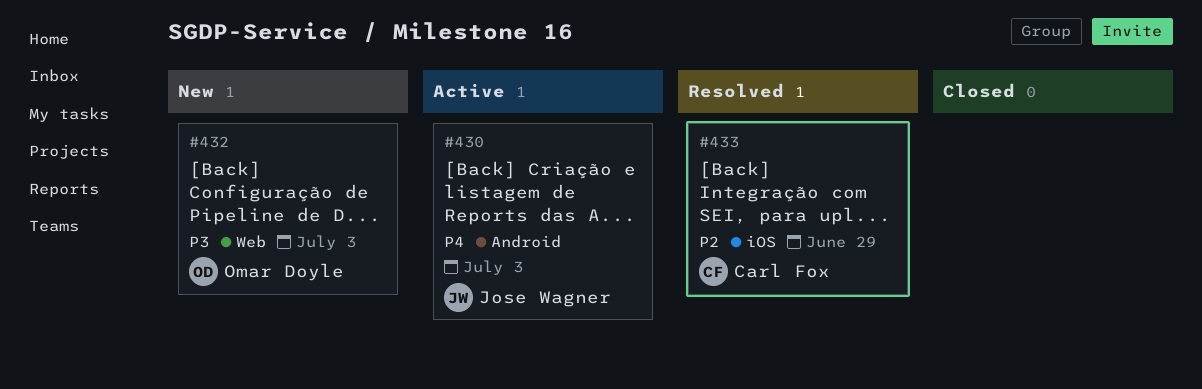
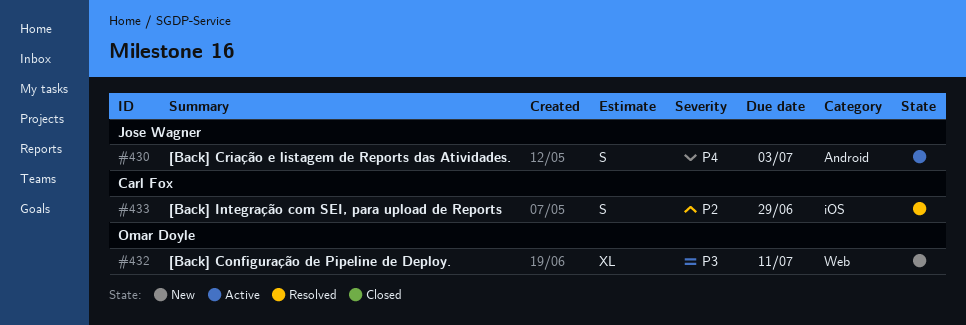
#432, due: Jul 3 -> Jul 11

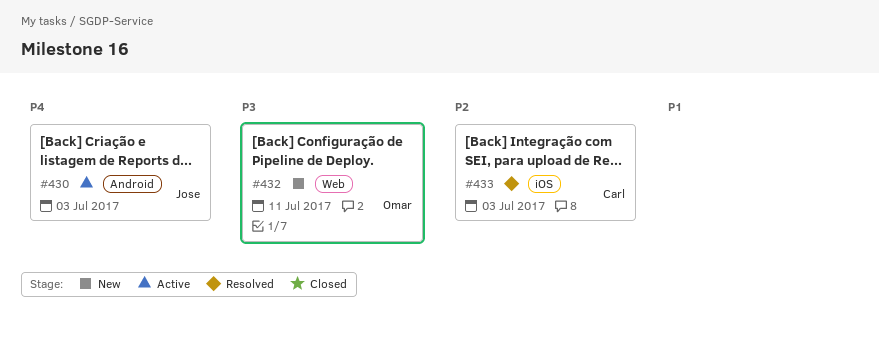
#433, due: Jun 29 -> Jul 3

